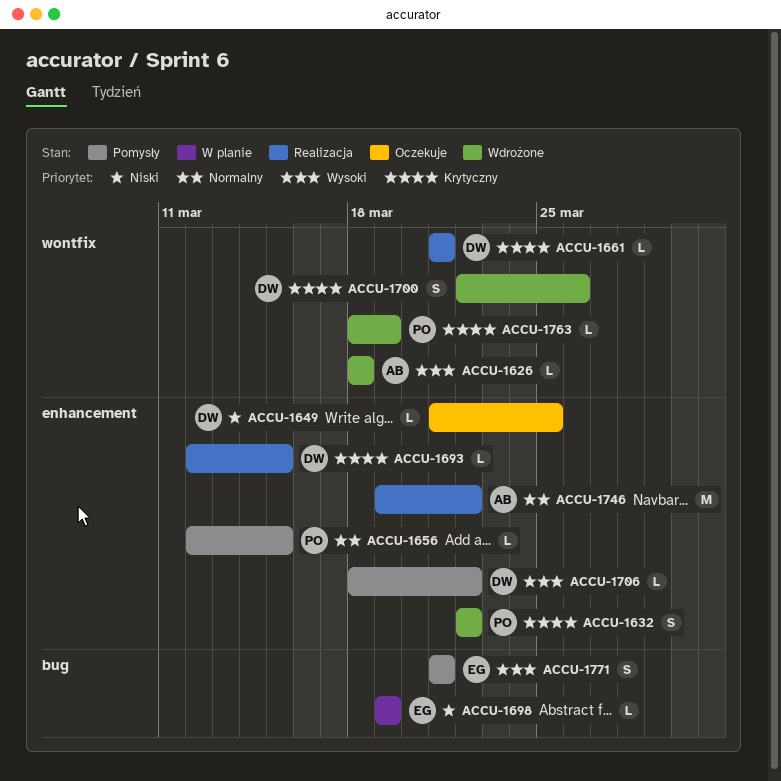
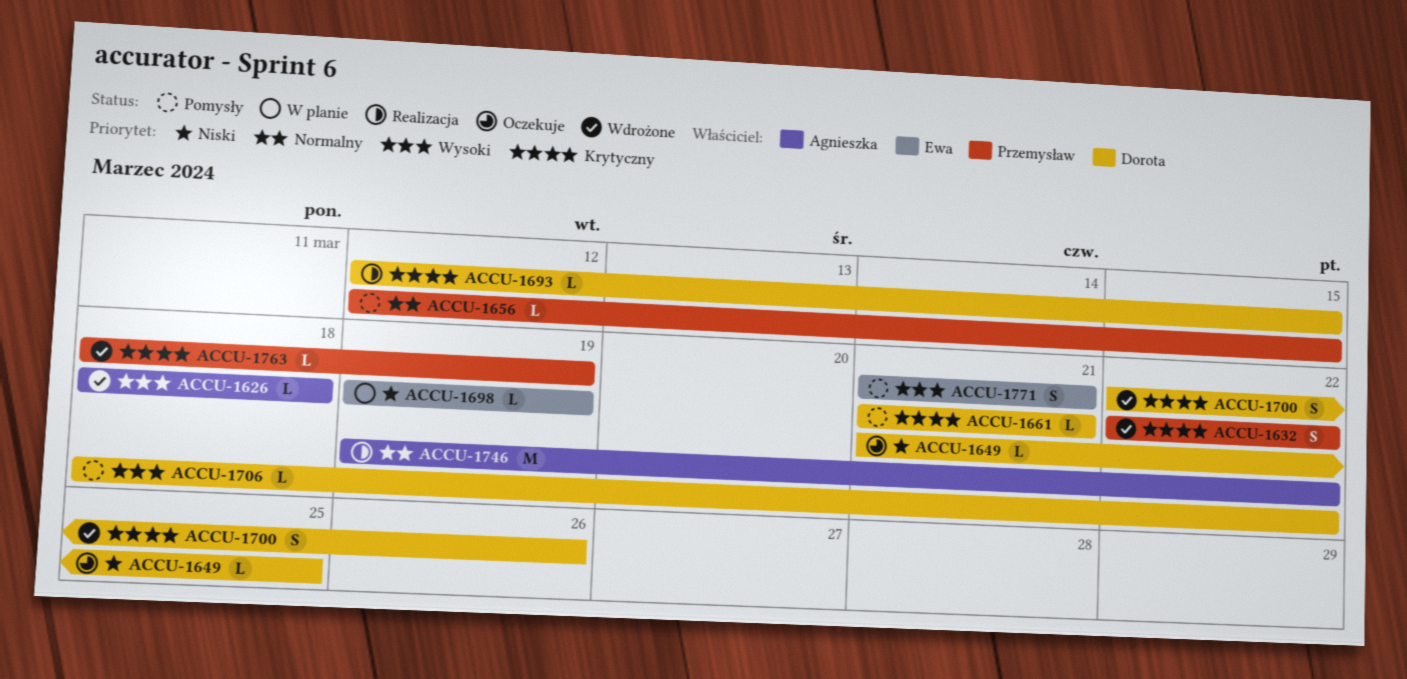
ACCU-1661, status: Realizacja -> Pomysły

